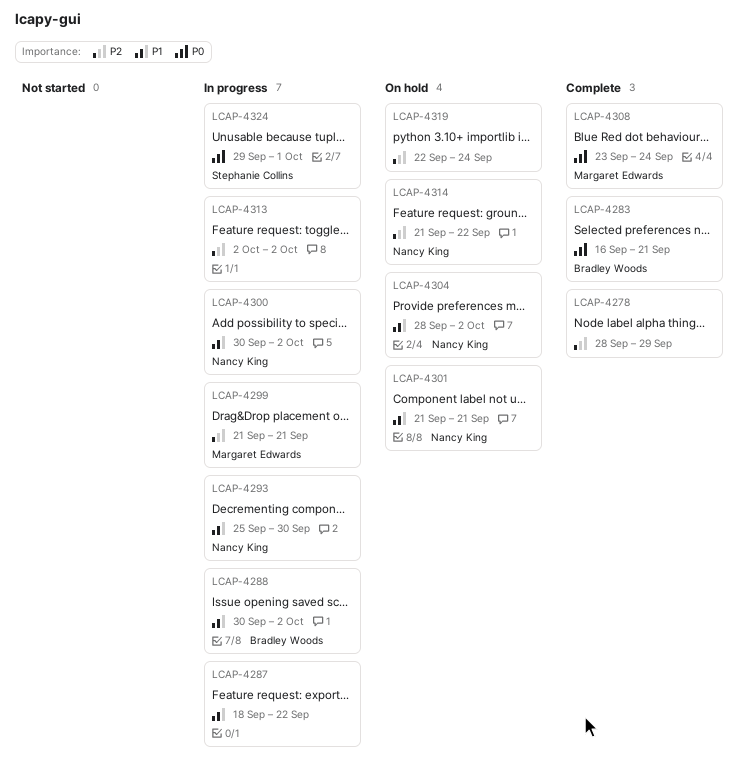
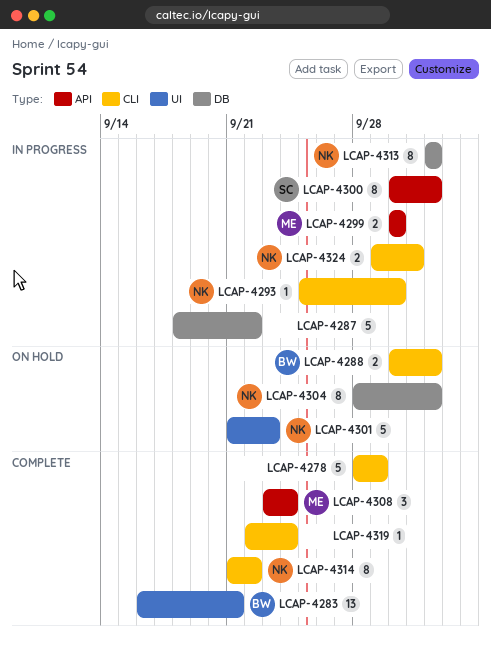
LCAP-4288, status: In progress -> On hold
LCAP-4299, start: Sep 21 -> Sep 30
LCAP-4299, due: Sep 21 -> Sep 30
LCAP-4300, owner: Nancy King -> Stephanie Collins
LCAP-4301, due: Sep 21 -> Sep 23
LCAP-4313, owner: none -> Nancy King
LCAP-4314, status: On hold -> Complete
LCAP-4319, status: On hold -> Complete
LCAP-4324, owner: Stephanie Collins -> Nancy King

